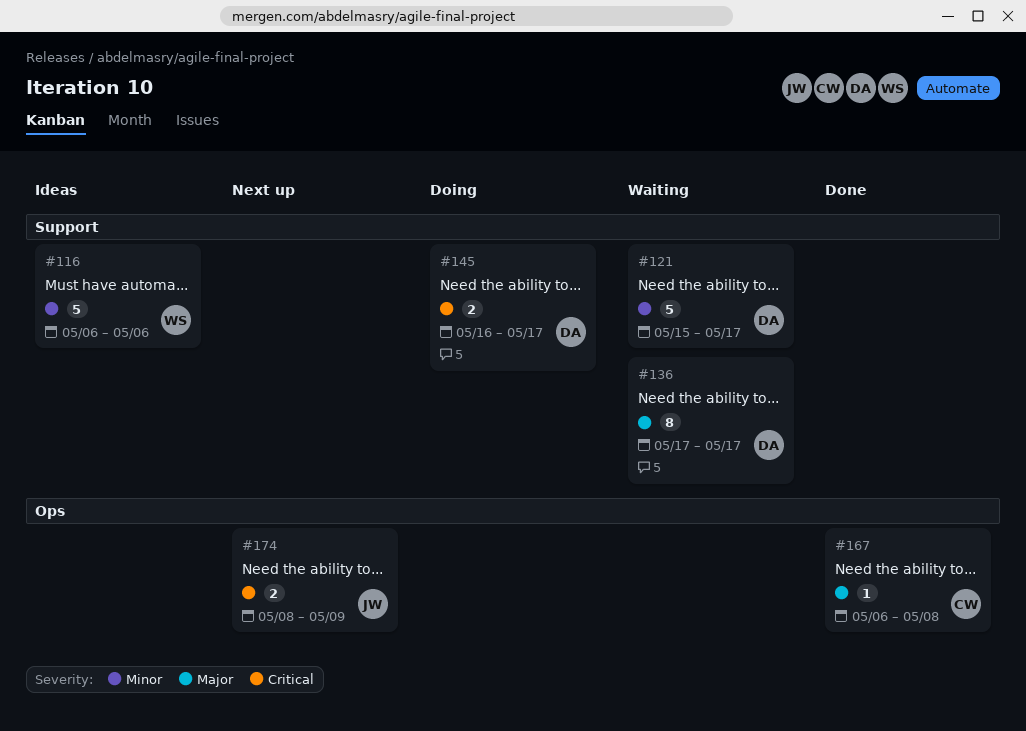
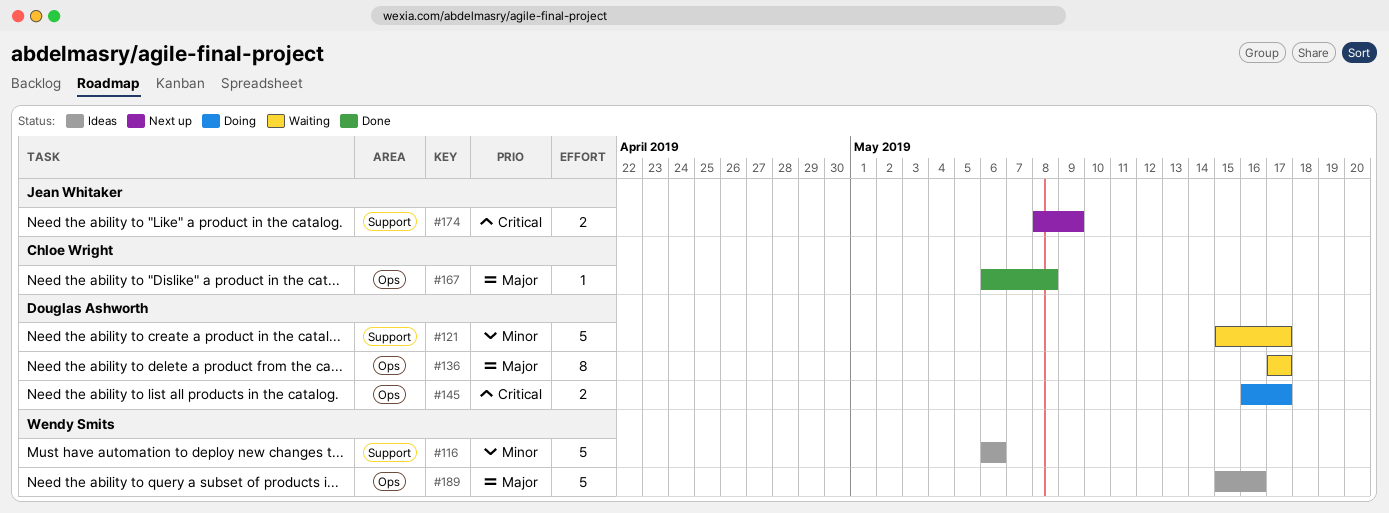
#136, label: Support -> Ops
#145, label: Support -> Ops
#174, label: Ops -> Support
#189: none -> present

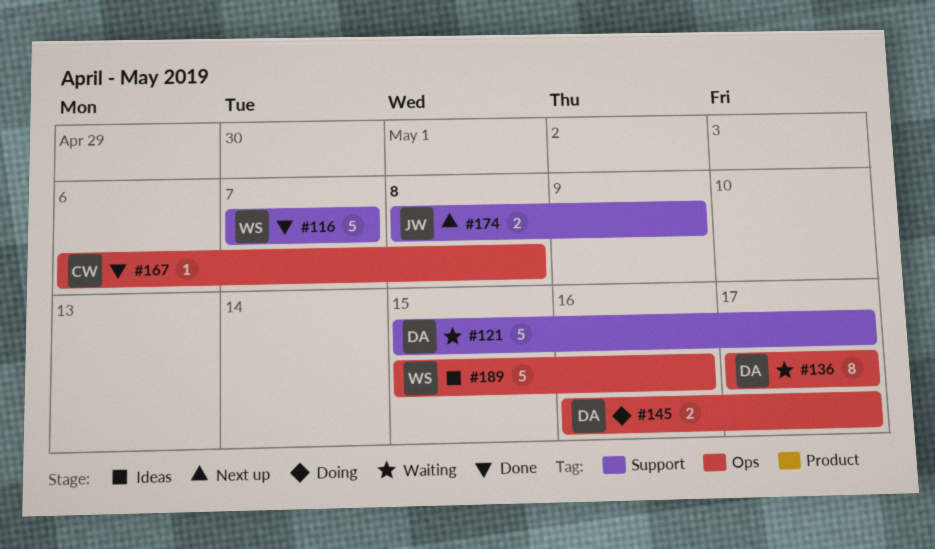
#116, status: Ideas -> Done
#116, start: May 6 -> May 7
#116, due: May 6 -> May 7

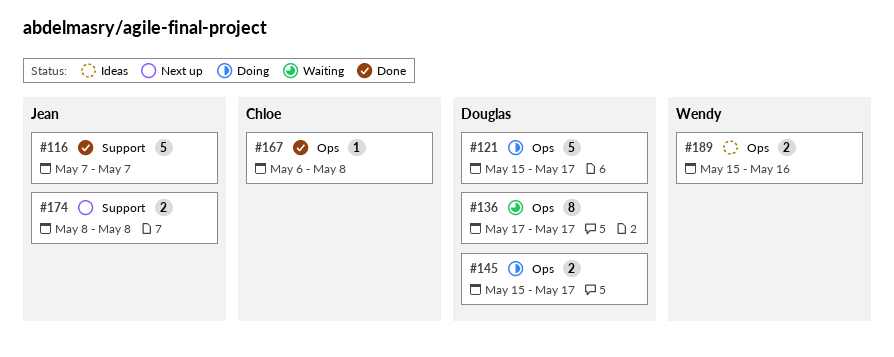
#116, owner: Wendy -> Jean
#121, status: Waiting -> Doing
#121, label: Support -> Ops
#145, start: May 16 -> May 15
#174, due: May 9 -> May 8
#189, estimate: 5 -> 2

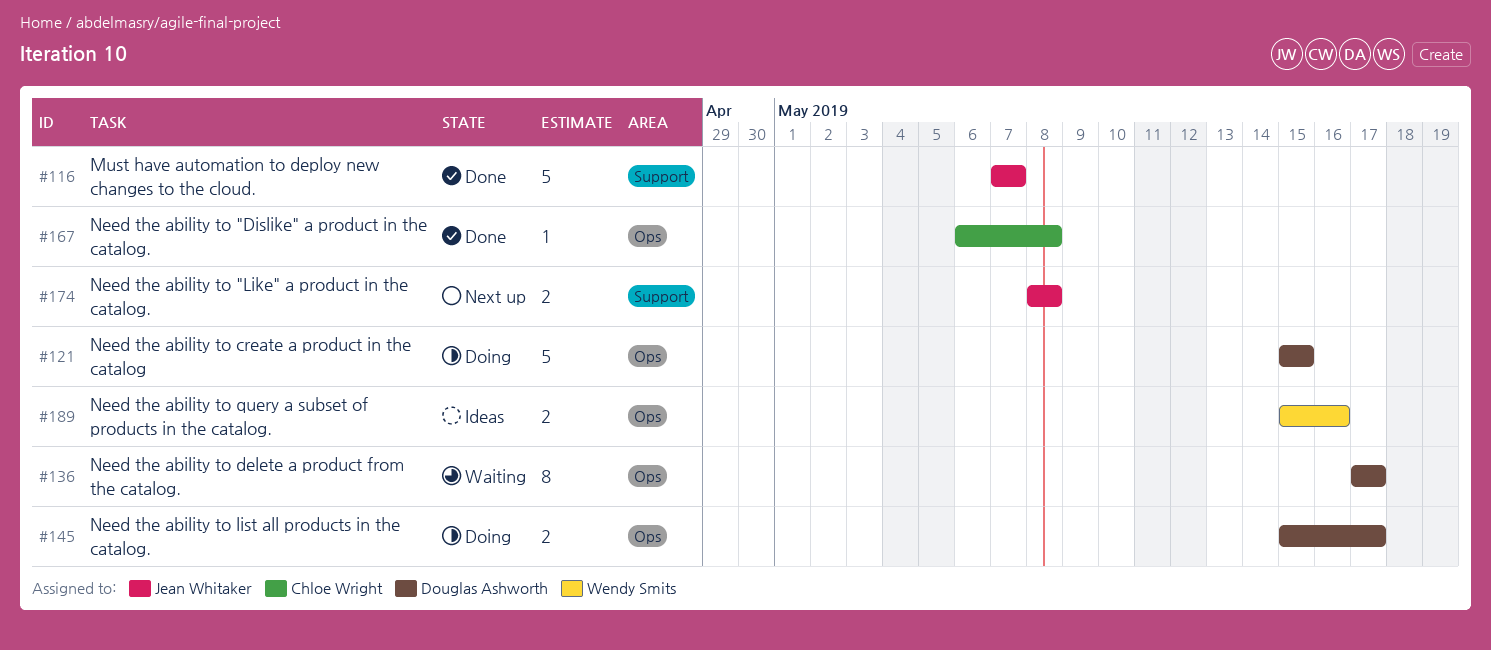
#121, due: May 17 -> May 15

